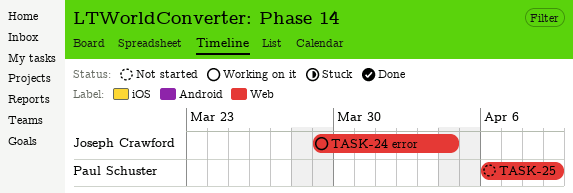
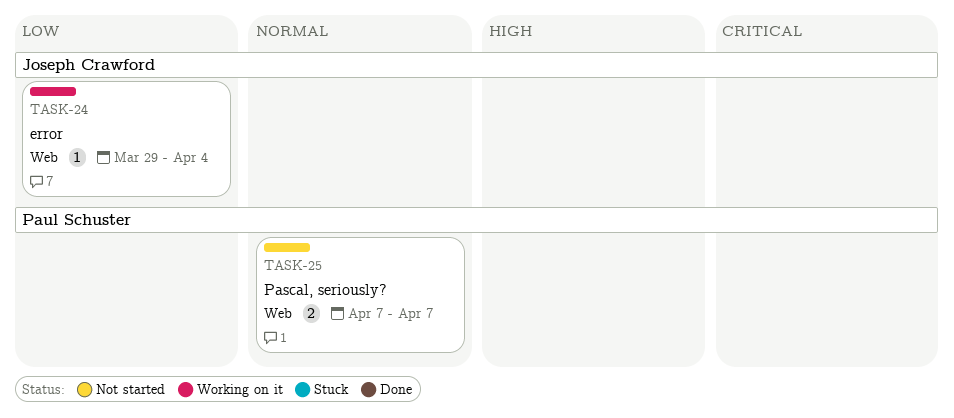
TASK-25, start: Apr 6 -> Apr 7
TASK-25, due: Apr 9 -> Apr 7

